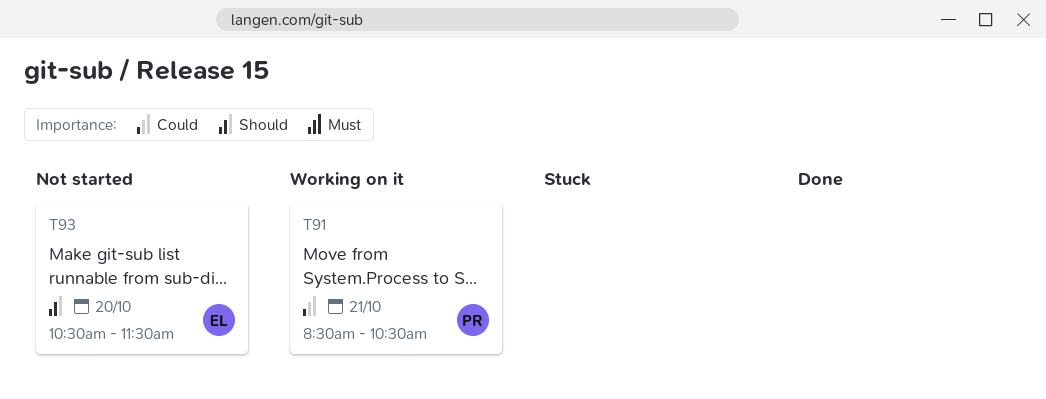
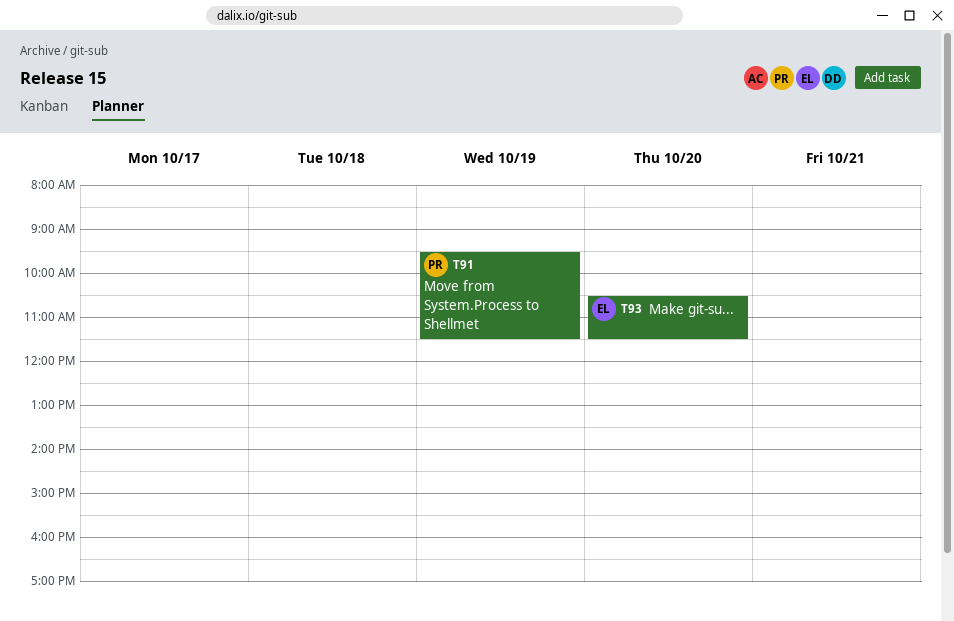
T91, day: Oct 21 -> Oct 19
T91, begins: 08:30 -> 09:30
T91, ends: 10:30 -> 11:30

